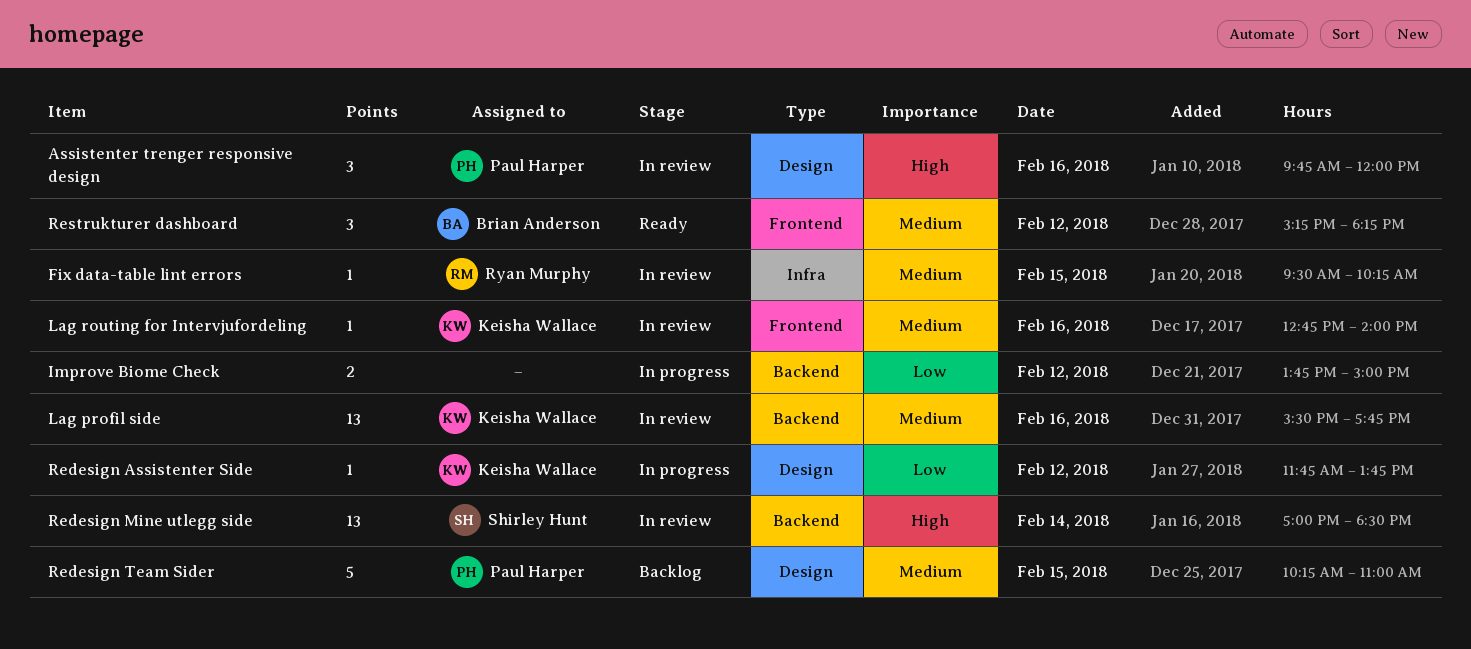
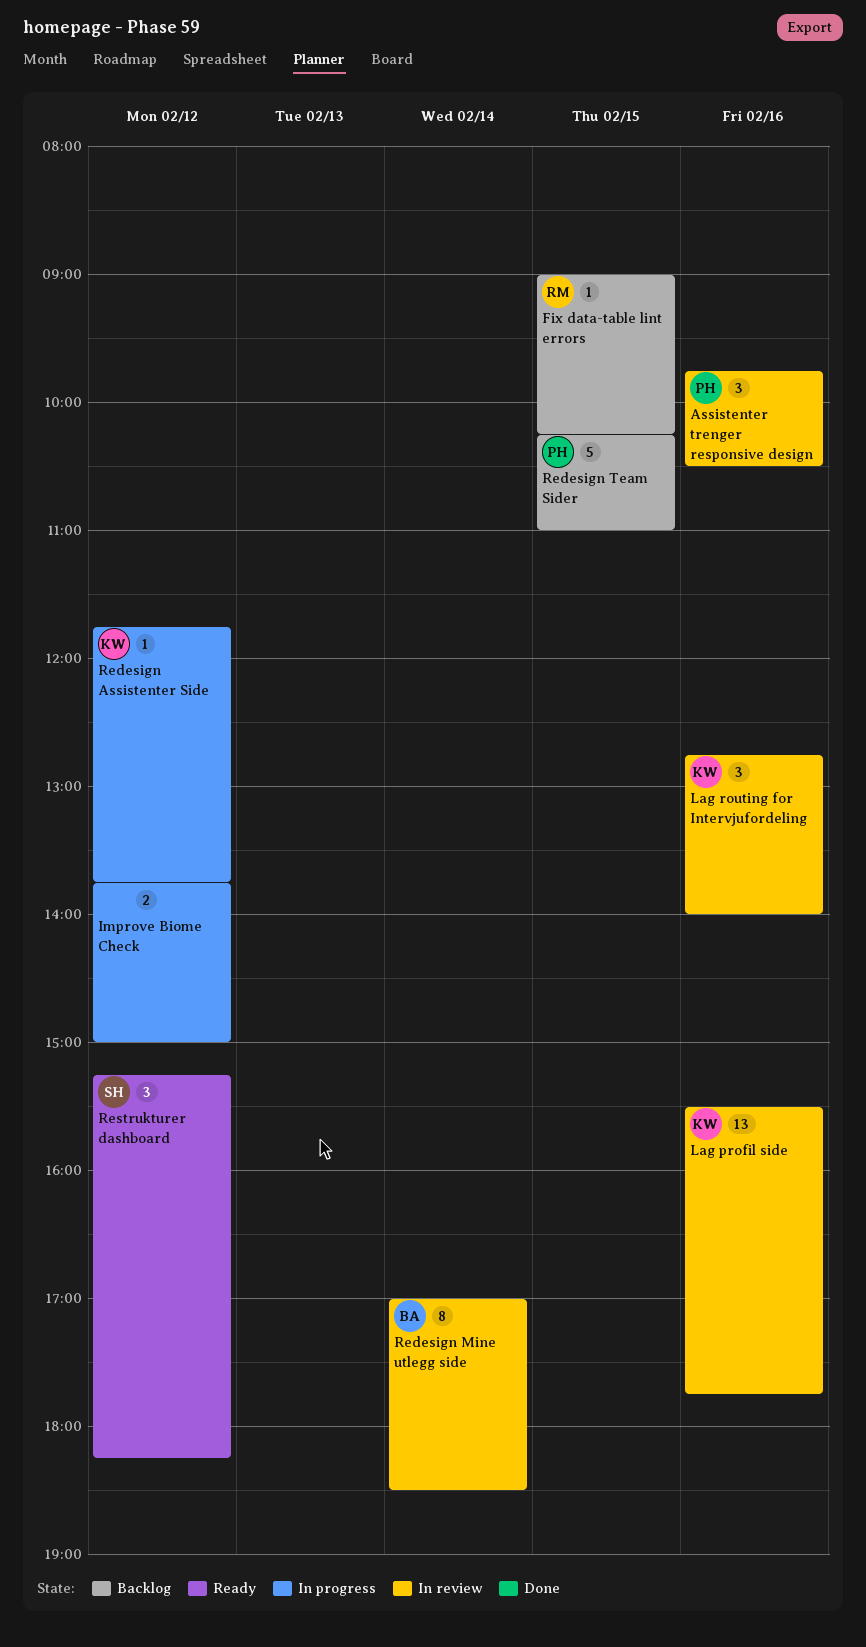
Assistenter trenger responsive design, ends: 12:00 -> 10:30
Fix data-table lint errors, status: In review -> Backlog
Fix data-table lint errors, begins: 09:30 -> 09:00
Lag routing for Intervjufordeling, estimate: 1 -> 3
Redesign Mine utlegg side, owner: Shirley Hunt -> Brian Anderson
Redesign Mine utlegg side, estimate: 13 -> 8
Restrukturer dashboard, owner: Brian Anderson -> Shirley Hunt

